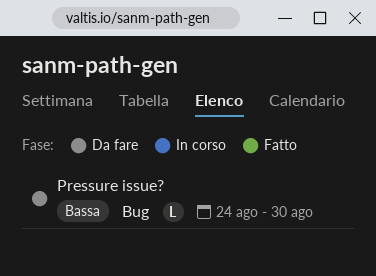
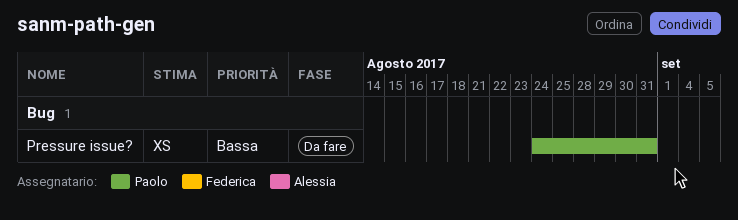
Pressure issue?, estimate: L -> XS
Pressure issue?, due: Aug 30 -> Aug 31

